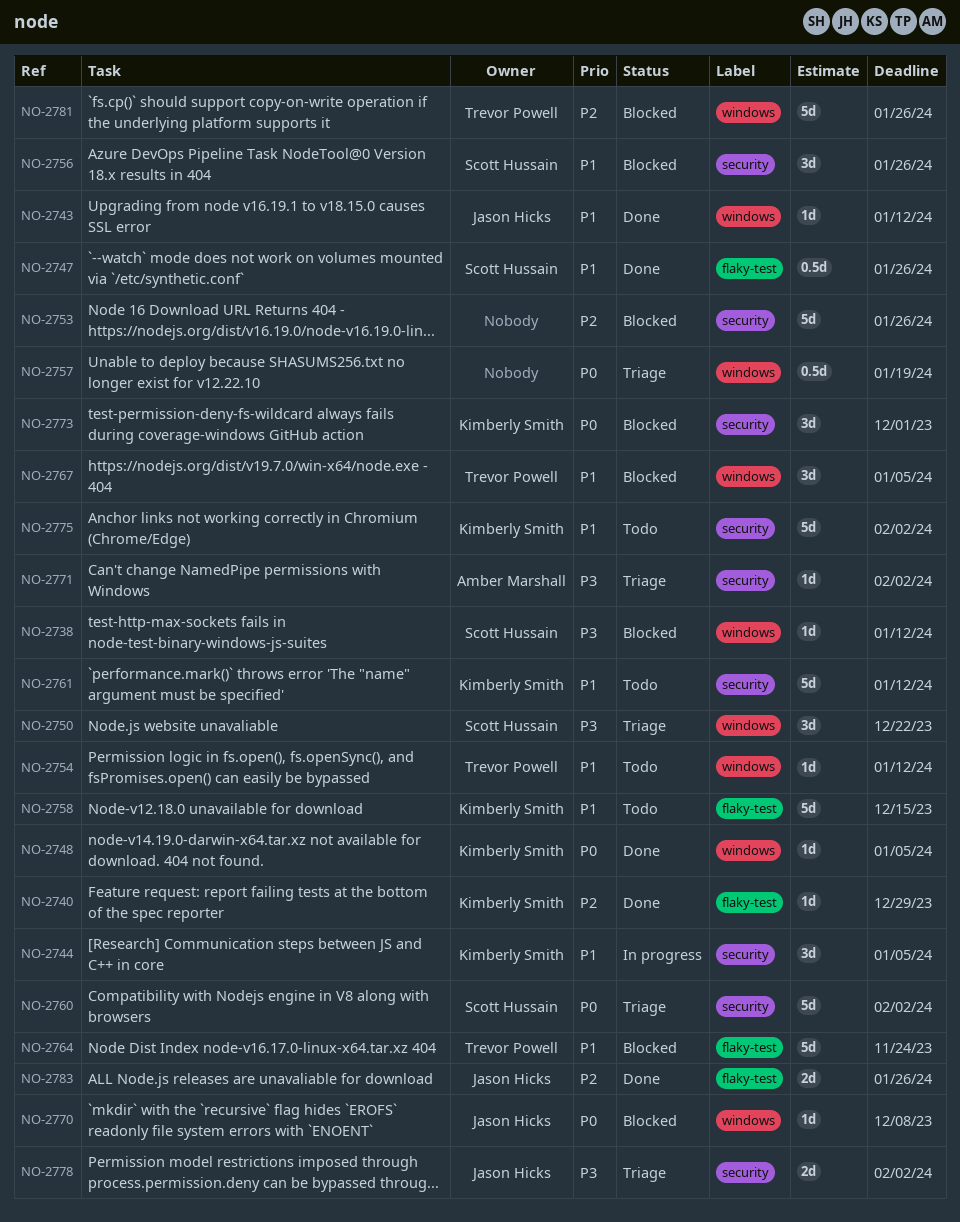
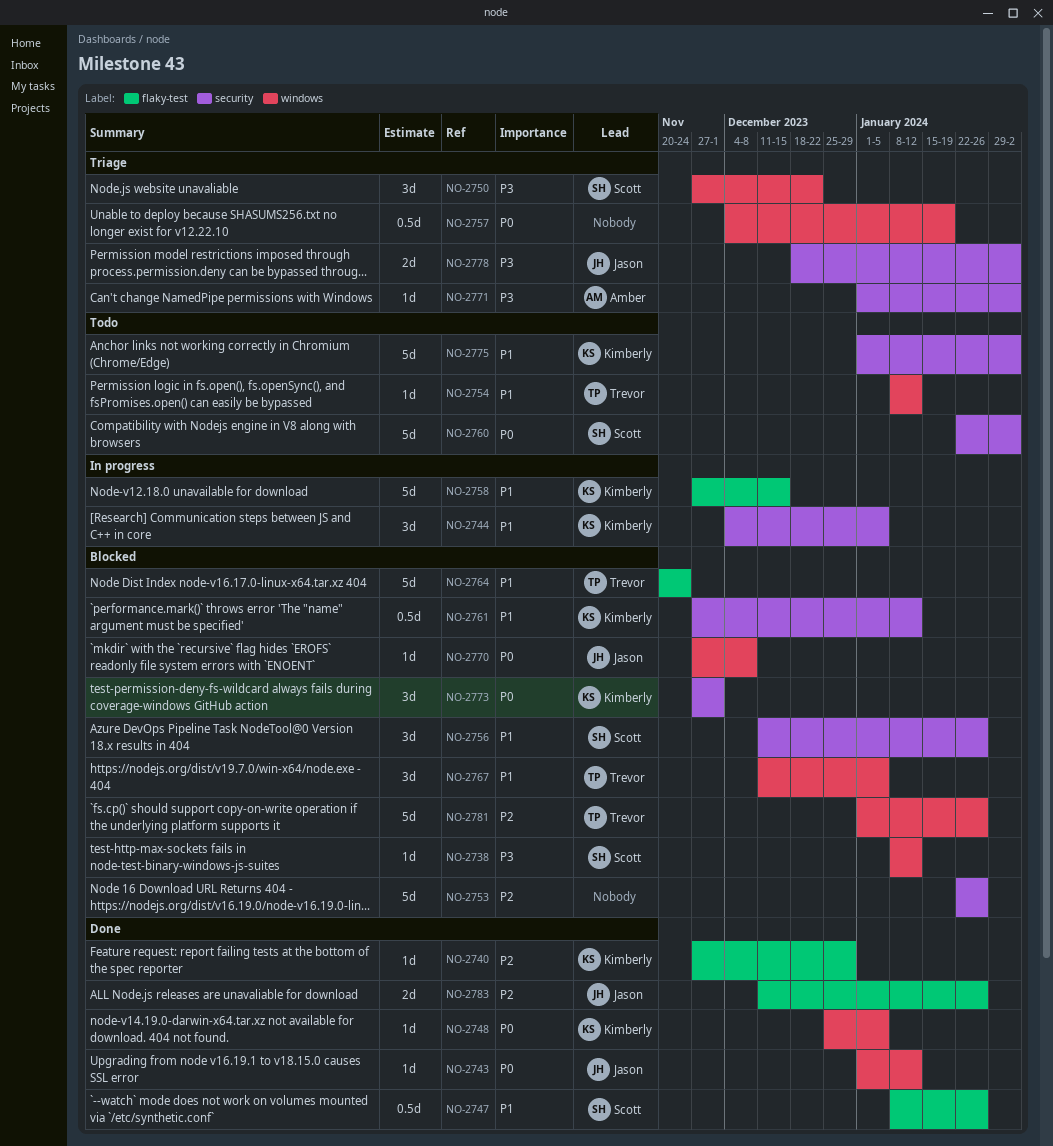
NO-2743, priority: P1 -> P0
NO-2758, status: Todo -> In progress
NO-2760, status: Triage -> Todo
NO-2761, status: Todo -> Blocked
NO-2761, estimate: 5d -> 0.5d

